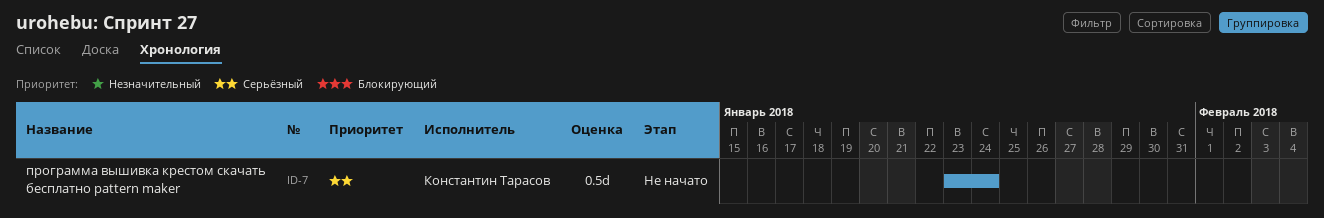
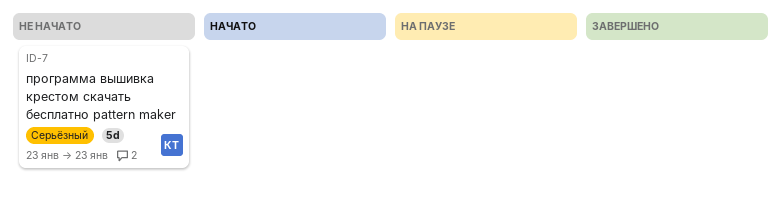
ID-7, estimate: 0.5d -> 5d
ID-7, due: Jan 24 -> Jan 23

